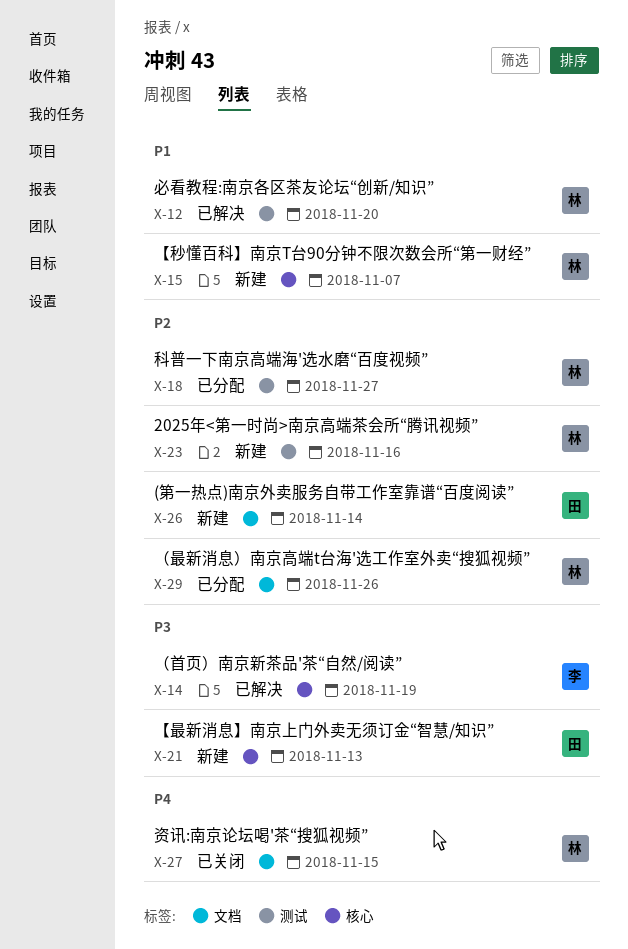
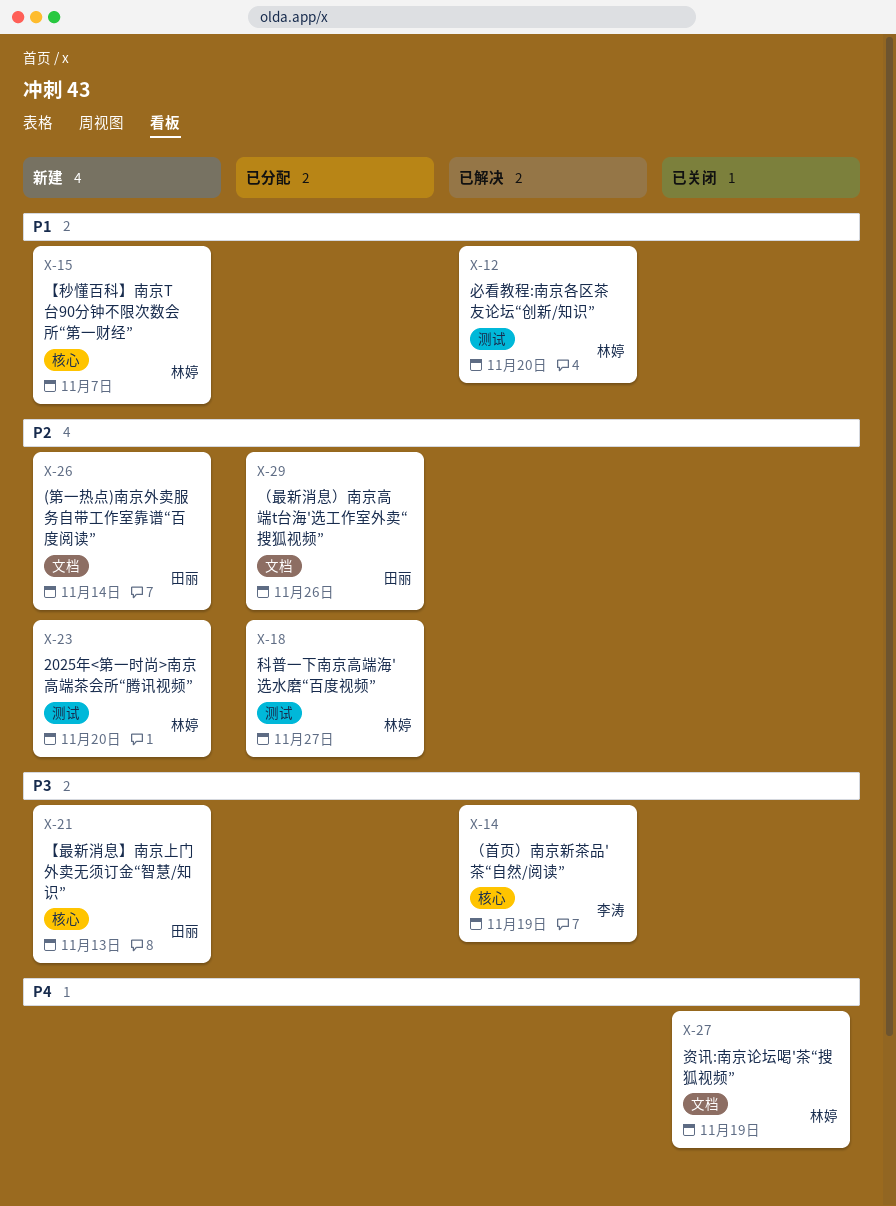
X-23, due: Nov 16 -> Nov 20
X-27, due: Nov 15 -> Nov 19
X-29, owner: 林婷 -> 田丽

